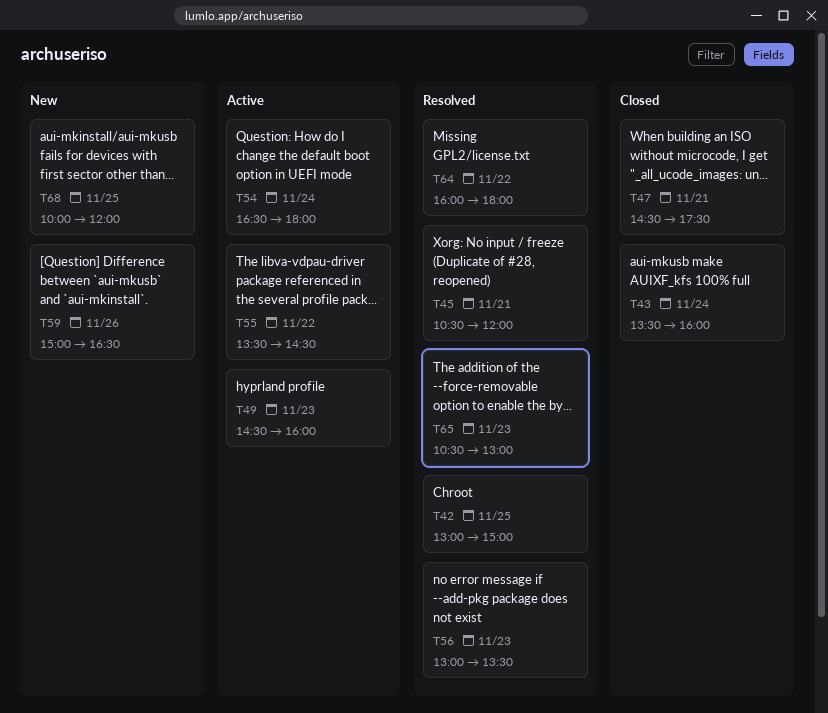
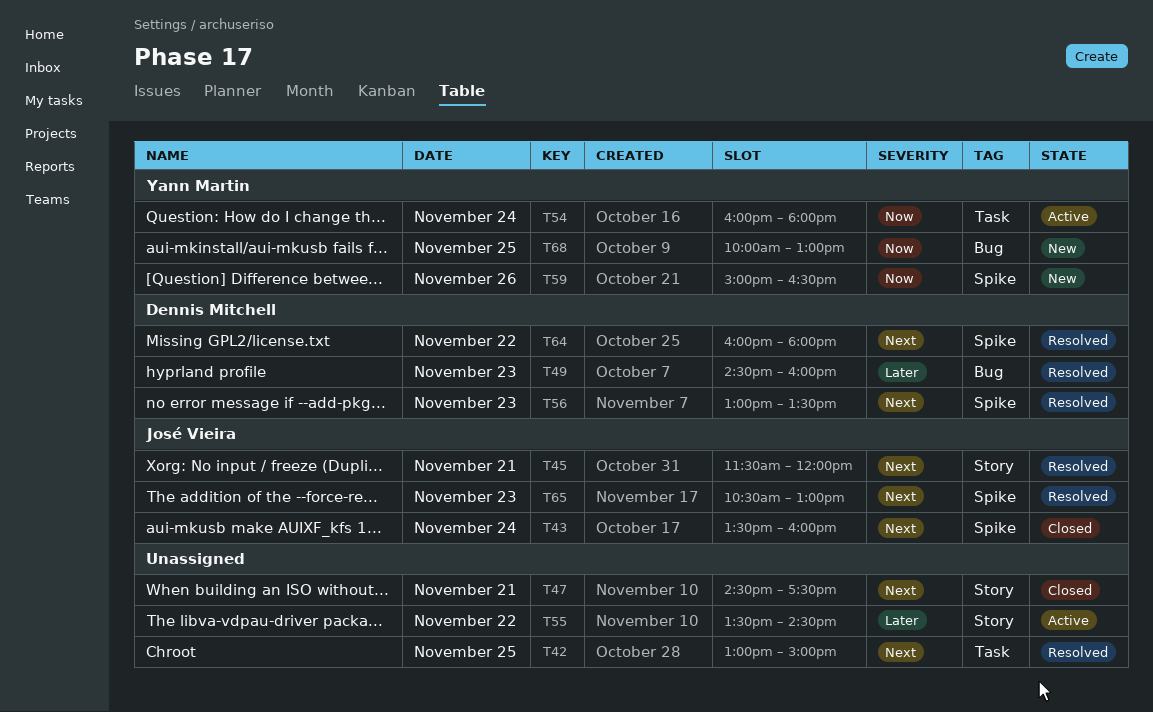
T45, begins: 10:30 -> 11:30
T49, status: Active -> Resolved
T54, begins: 16:30 -> 16:00
T68, ends: 12:00 -> 13:00

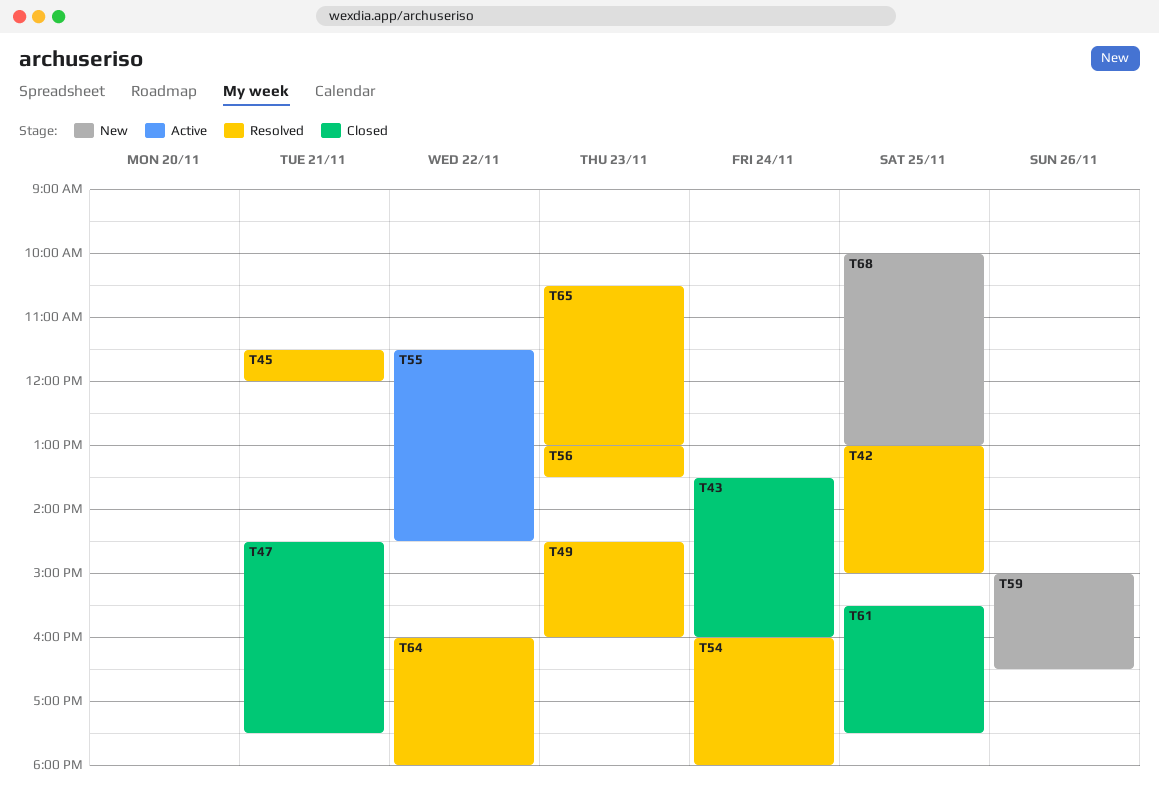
T54, status: Active -> Resolved
T55, begins: 13:30 -> 11:30
T61: none -> present

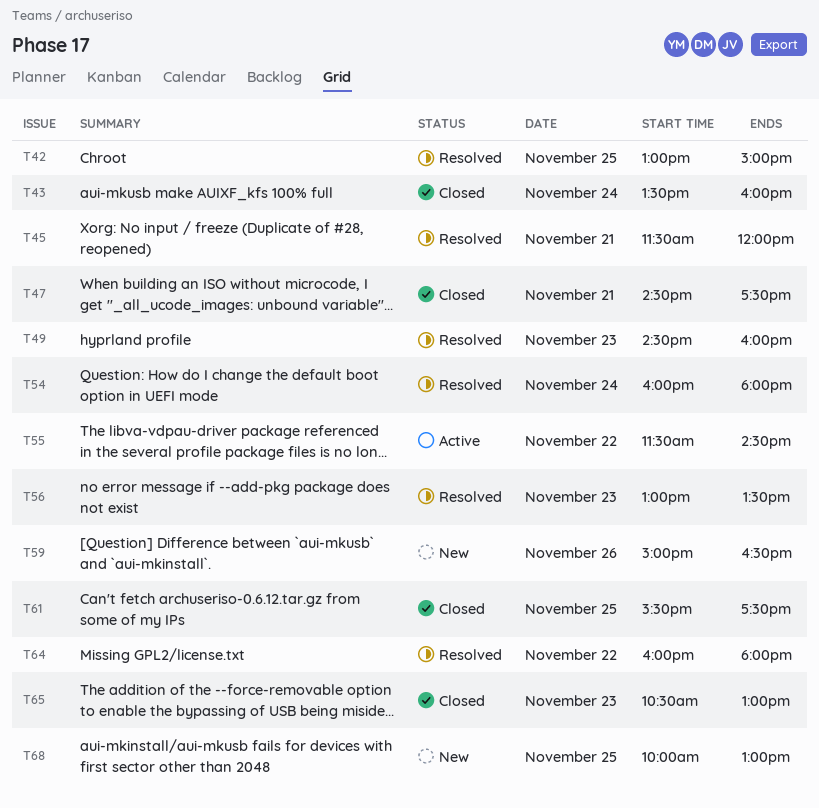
T65, status: Resolved -> Closed

